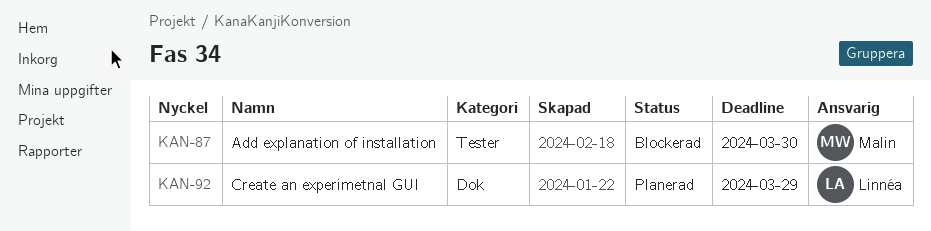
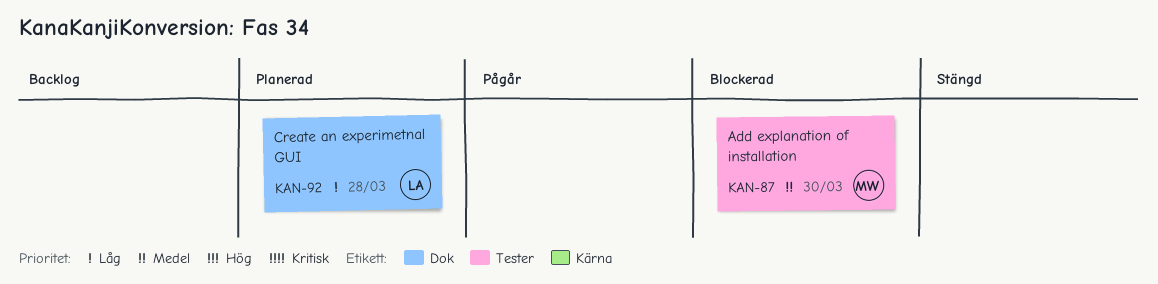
KAN-92, due: Mar 29 -> Mar 28

